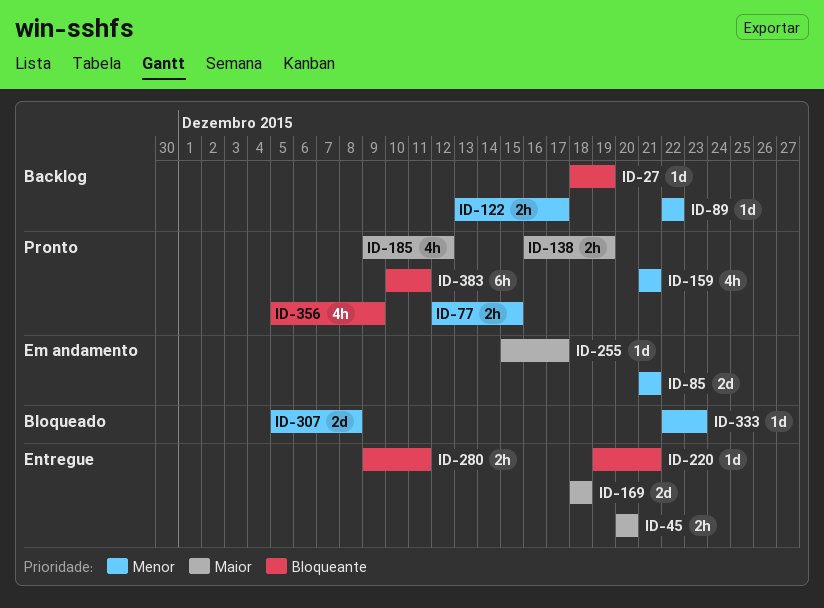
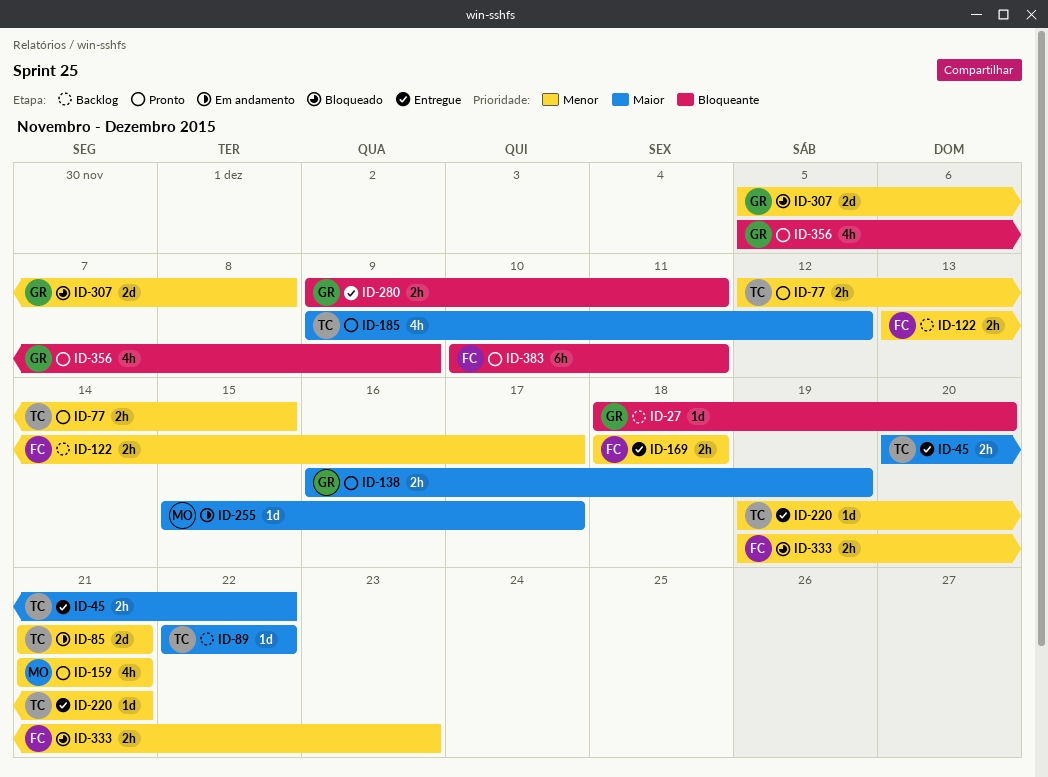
ID-27, due: Dec 19 -> Dec 20
ID-45, due: Dec 20 -> Dec 22
ID-89, priority: Menor -> Maior
ID-169, priority: Maior -> Menor
ID-169, estimate: 2d -> 2h
ID-220, priority: Bloqueante -> Menor
ID-333, estimate: 1d -> 2h
ID-333, start: Dec 22 -> Dec 19

